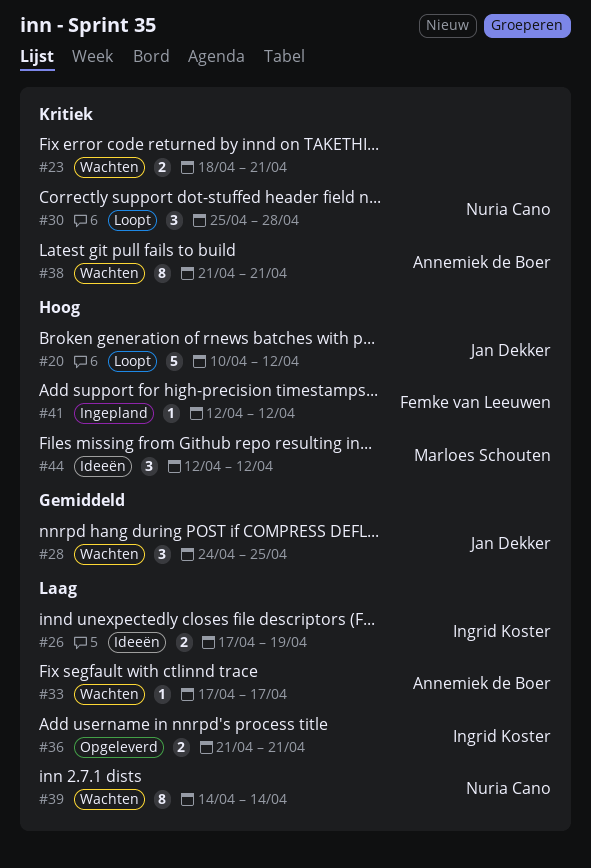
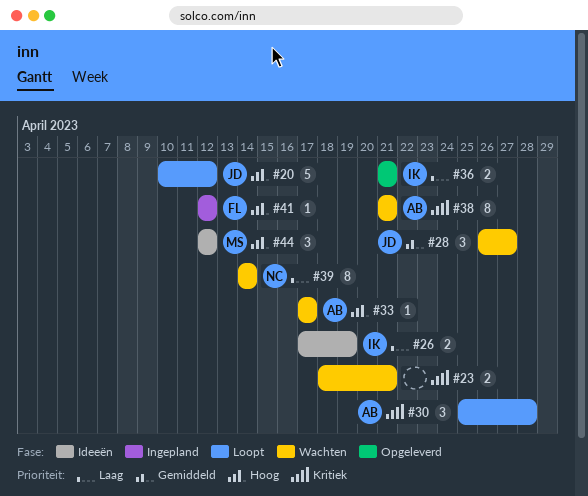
#28, start: Apr 24 -> Apr 26
#28, due: Apr 25 -> Apr 27
#30, owner: Nuria Cano -> Annemiek de Boer
#33, priority: Laag -> Hoog

